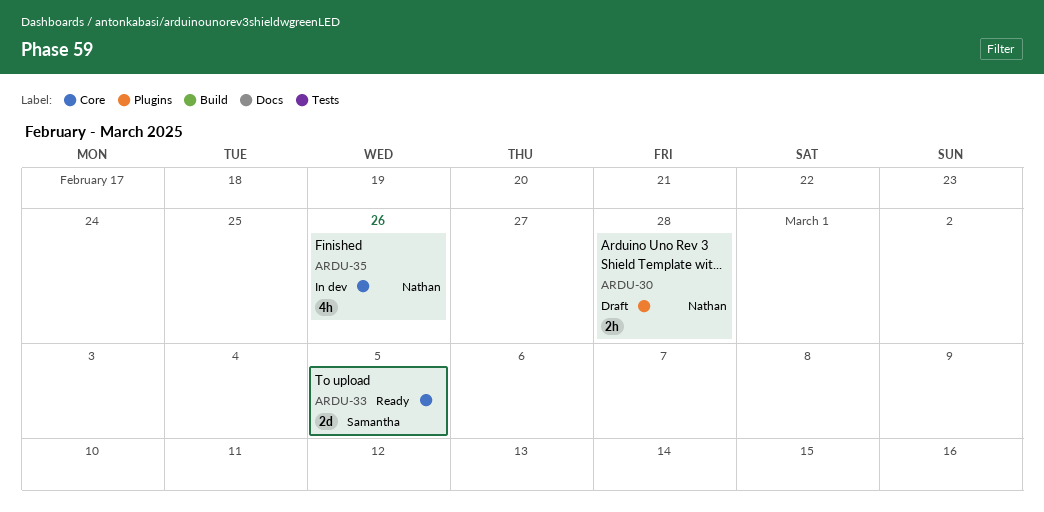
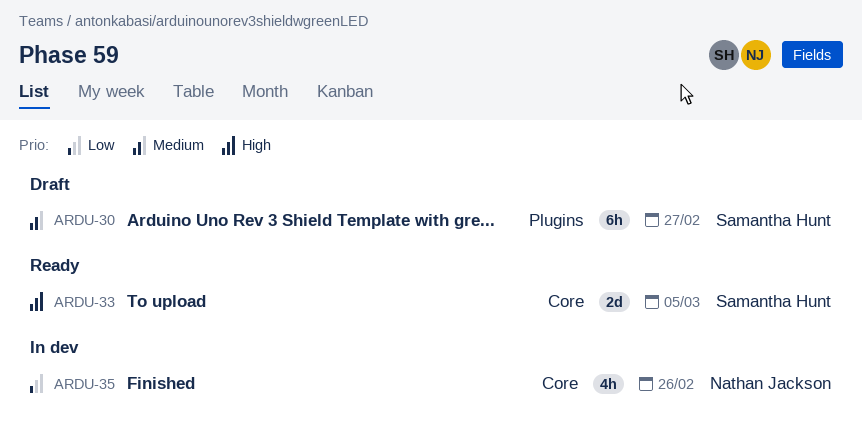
ARDU-30, owner: Nathan Jackson -> Samantha Hunt
ARDU-30, estimate: 2h -> 6h
ARDU-30, due: Feb 28 -> Feb 27

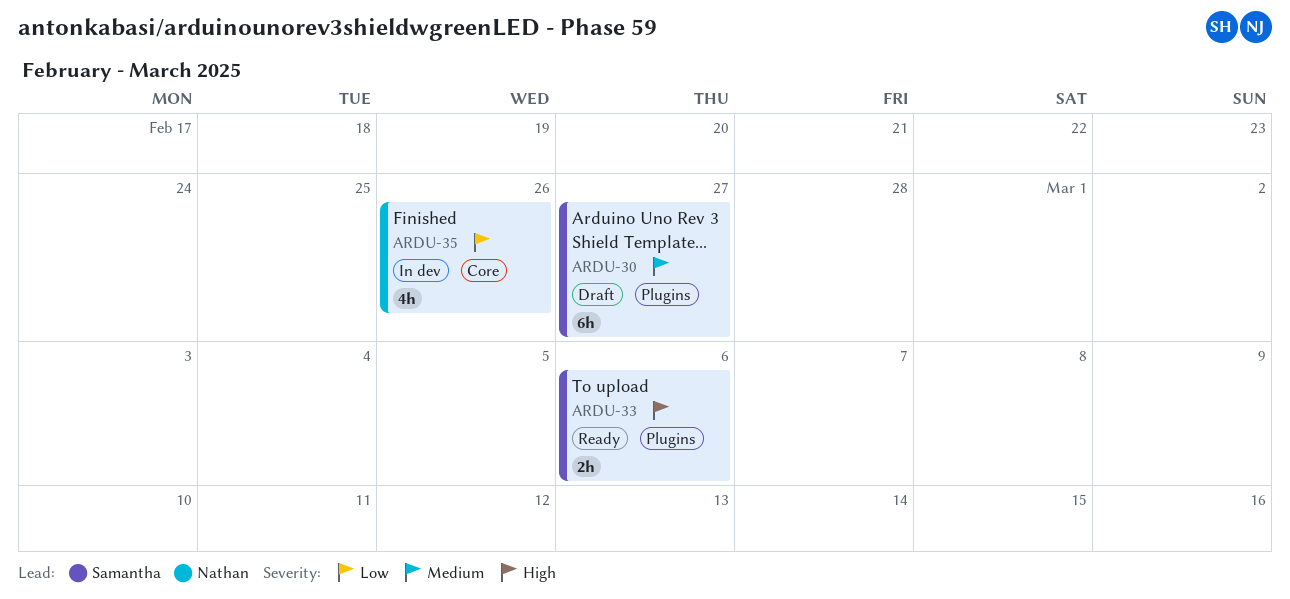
ARDU-33, label: Core -> Plugins
ARDU-33, estimate: 2d -> 2h
ARDU-33, due: Mar 5 -> Mar 6

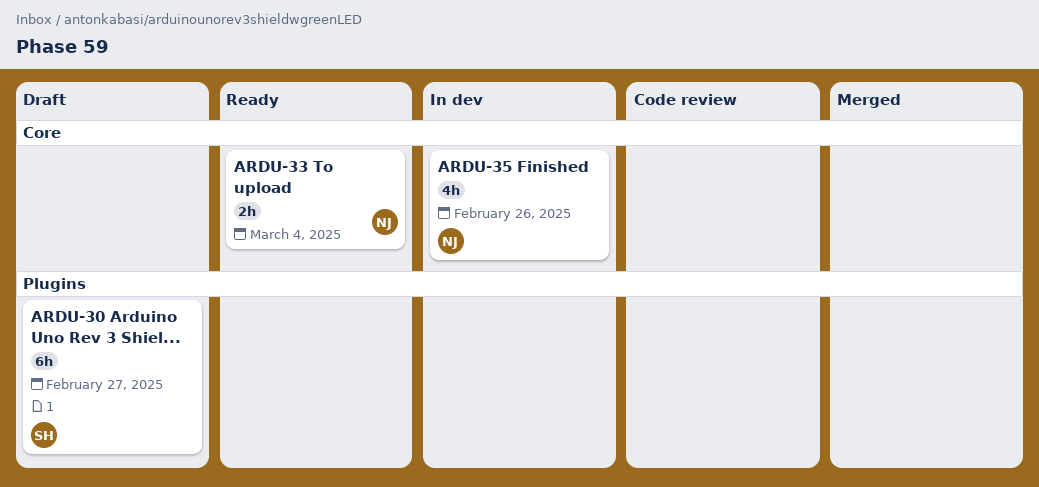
ARDU-33, owner: Samantha -> Nathan
ARDU-33, label: Plugins -> Core
ARDU-33, due: Mar 6 -> Mar 4

